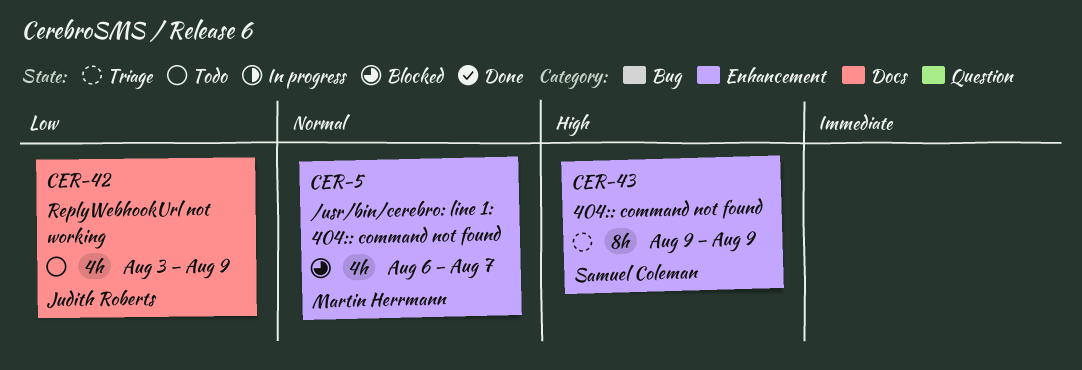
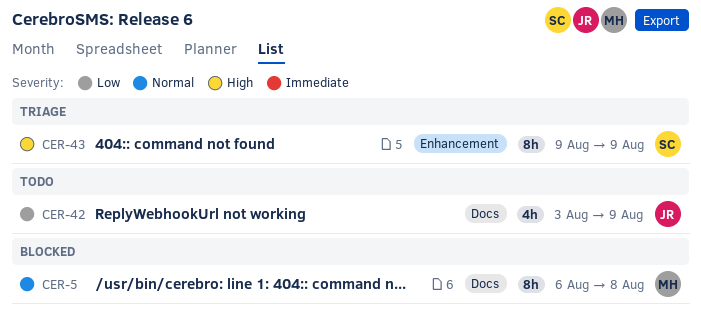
CER-5, label: Enhancement -> Docs
CER-5, estimate: 4h -> 8h
CER-5, due: Aug 7 -> Aug 8

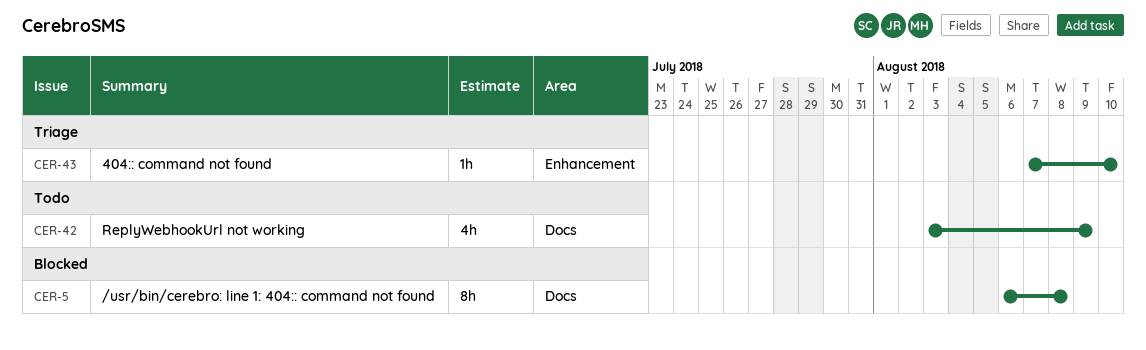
CER-43, estimate: 8h -> 1h
CER-43, start: Aug 9 -> Aug 7
CER-43, due: Aug 9 -> Aug 10

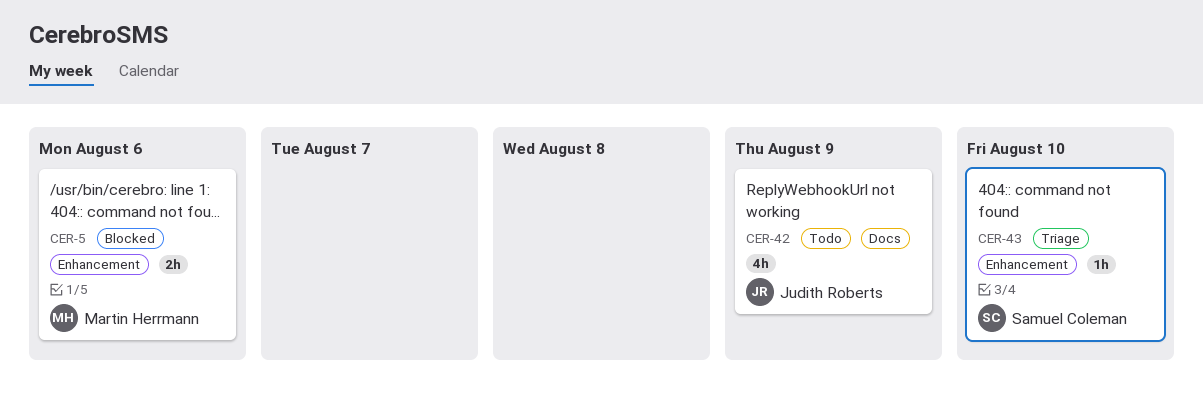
CER-5, label: Docs -> Enhancement
CER-5, estimate: 8h -> 2h
CER-5, due: Aug 8 -> Aug 6

